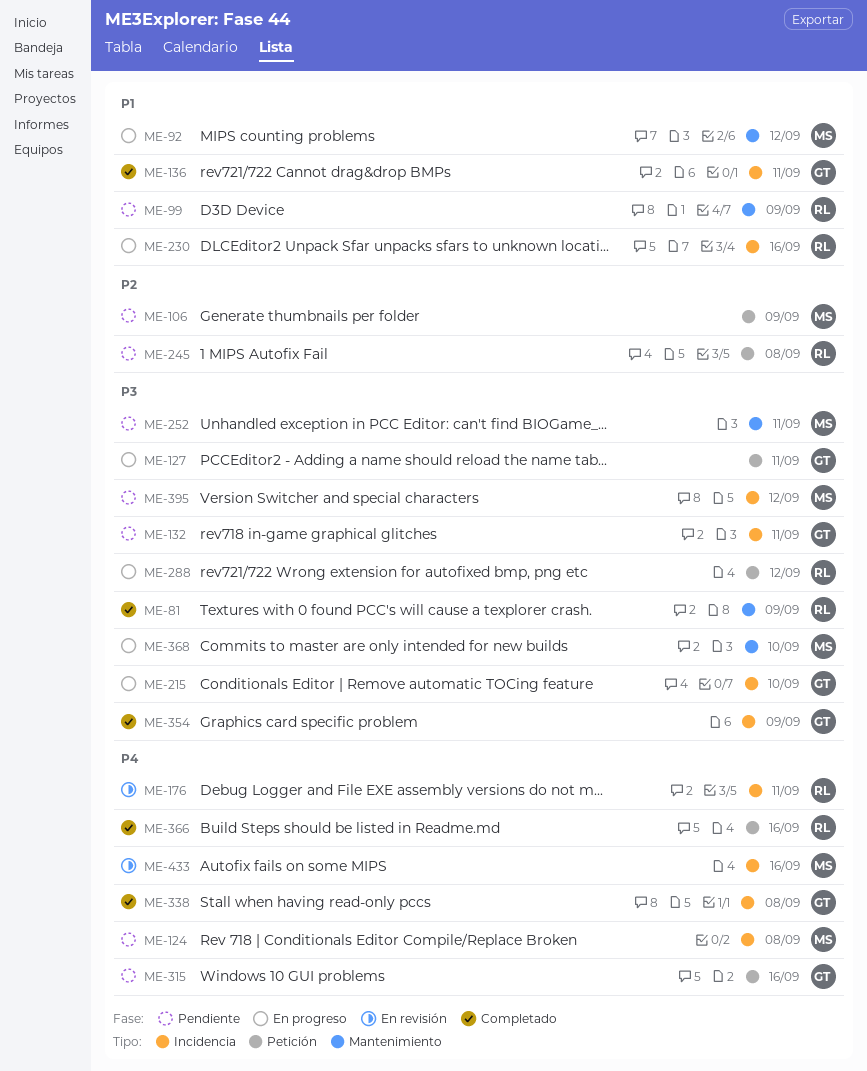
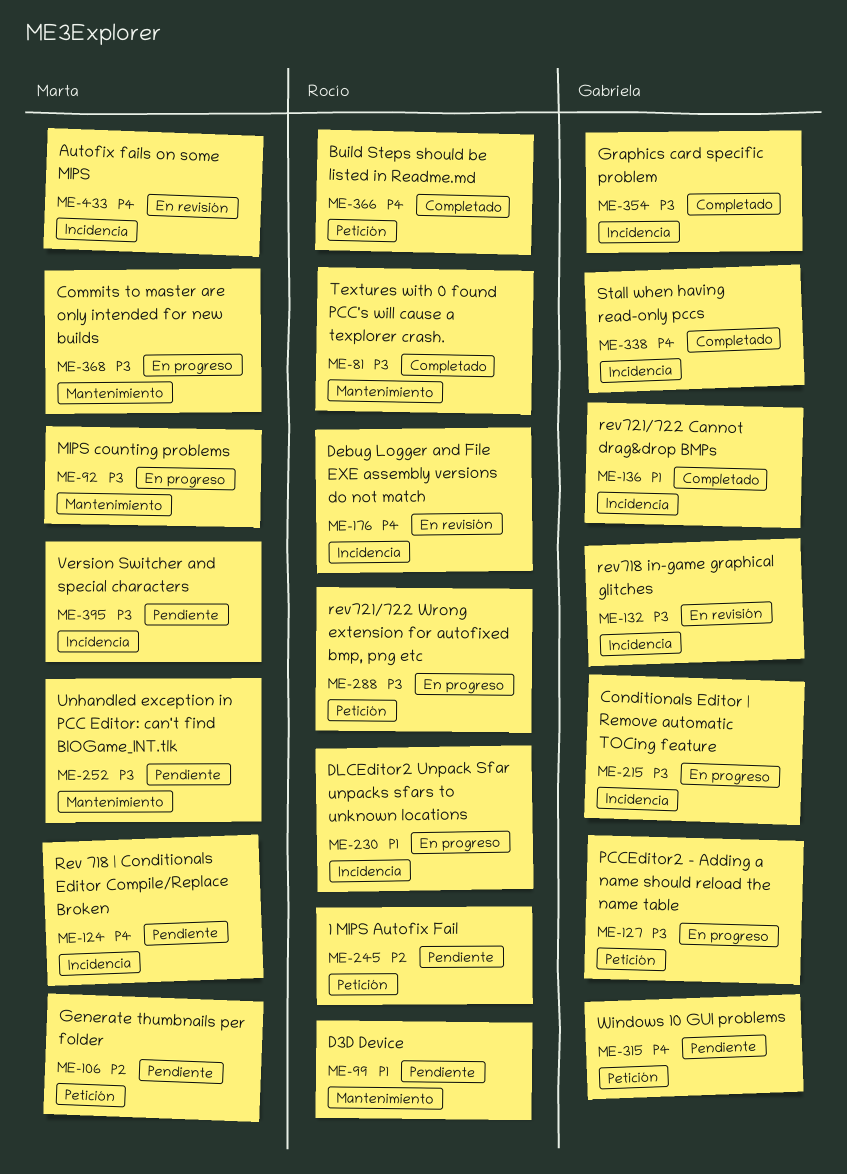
ME-92, priority: P1 -> P3
ME-132, status: Pendiente -> En revisión

